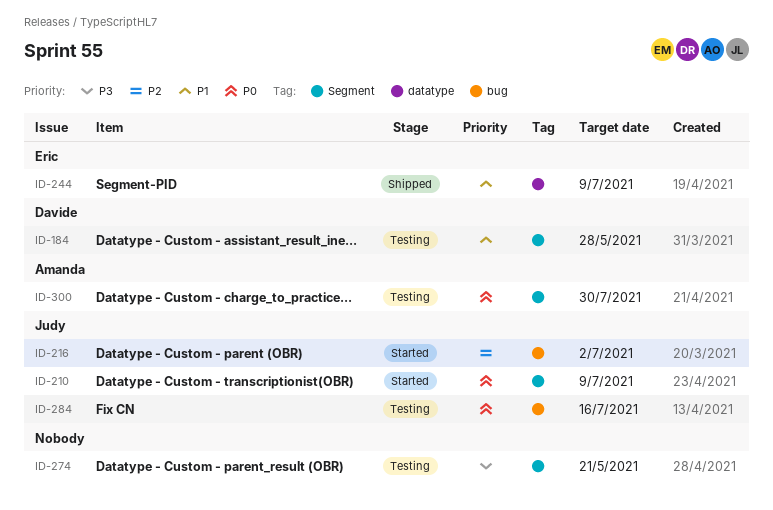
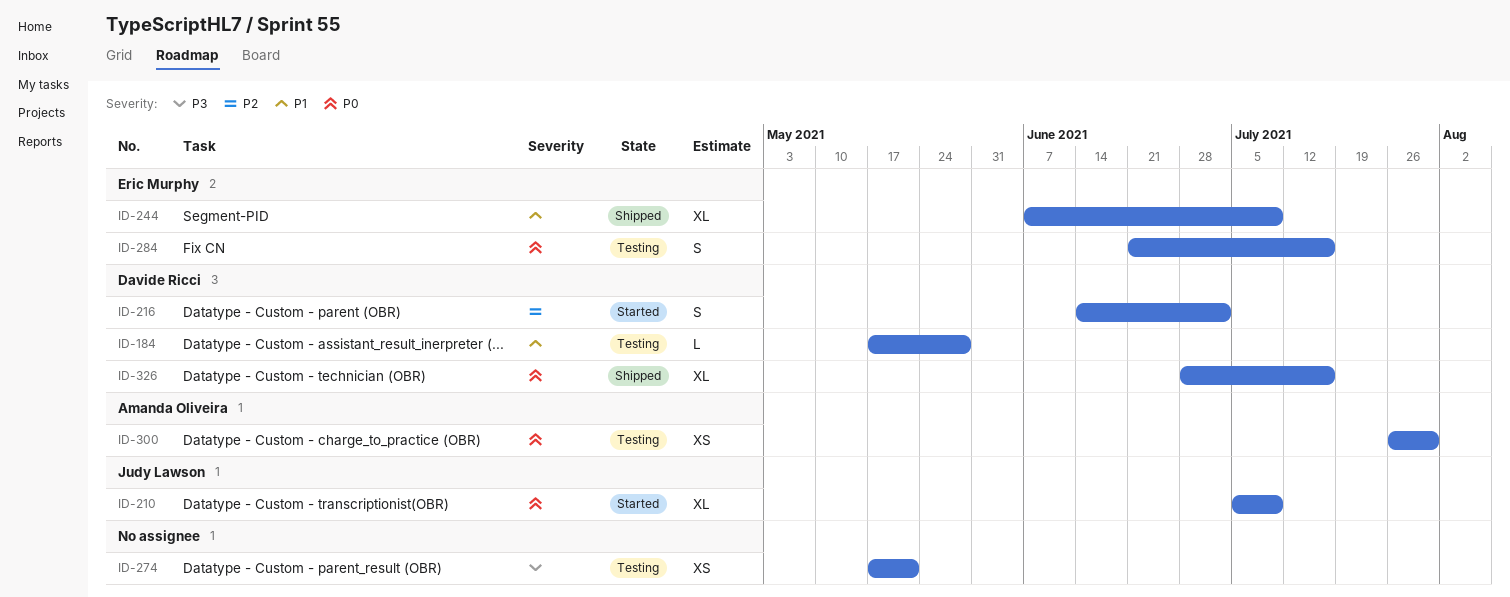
ID-216, owner: Judy Lawson -> Davide Ricci
ID-284, owner: Judy Lawson -> Eric Murphy
ID-326: none -> present

